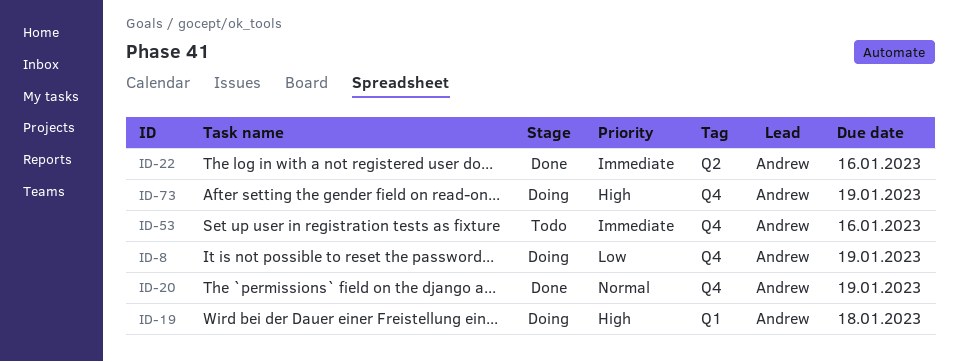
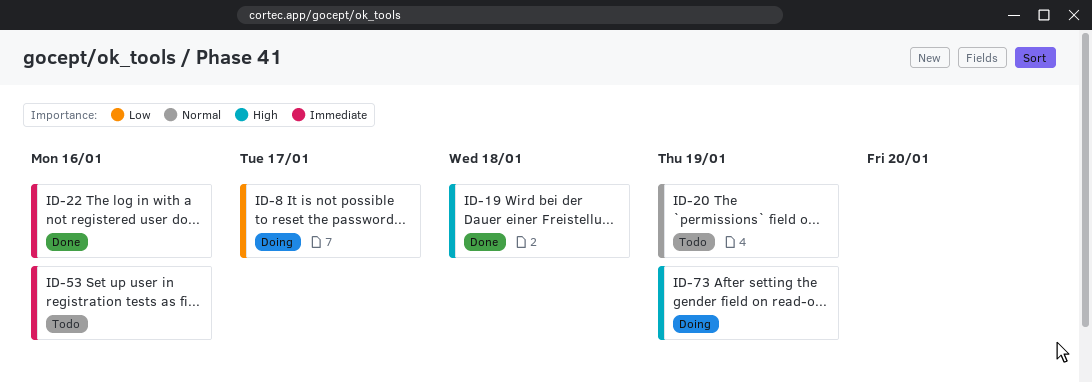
ID-8, due: Jan 19 -> Jan 17
ID-19, status: Doing -> Done
ID-20, status: Done -> Todo

